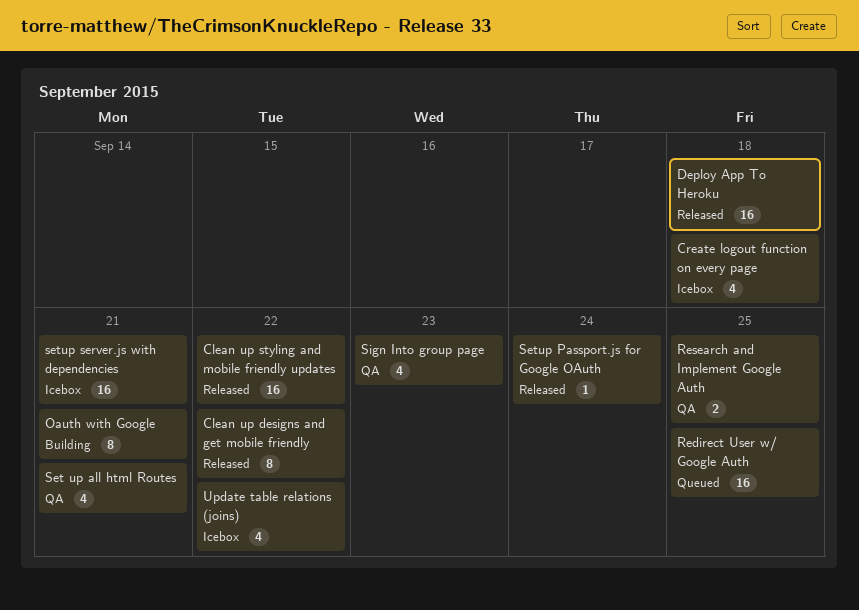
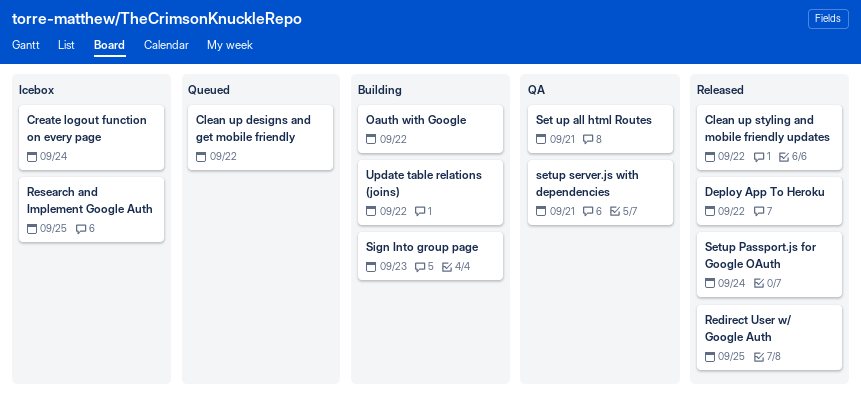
Clean up designs and get mobile friendly, status: Released -> Queued
Create logout function on every page, due: Sep 18 -> Sep 24
Deploy App To Heroku, due: Sep 18 -> Sep 22
Oauth with Google, due: Sep 21 -> Sep 22
Redirect User w/ Google Auth, status: Queued -> Released
Research and Implement Google Auth, status: QA -> Icebox
setup server.js with dependencies, status: Icebox -> QA
Sign Into group page, status: QA -> Building
Update table relations (joins), status: Icebox -> Building

